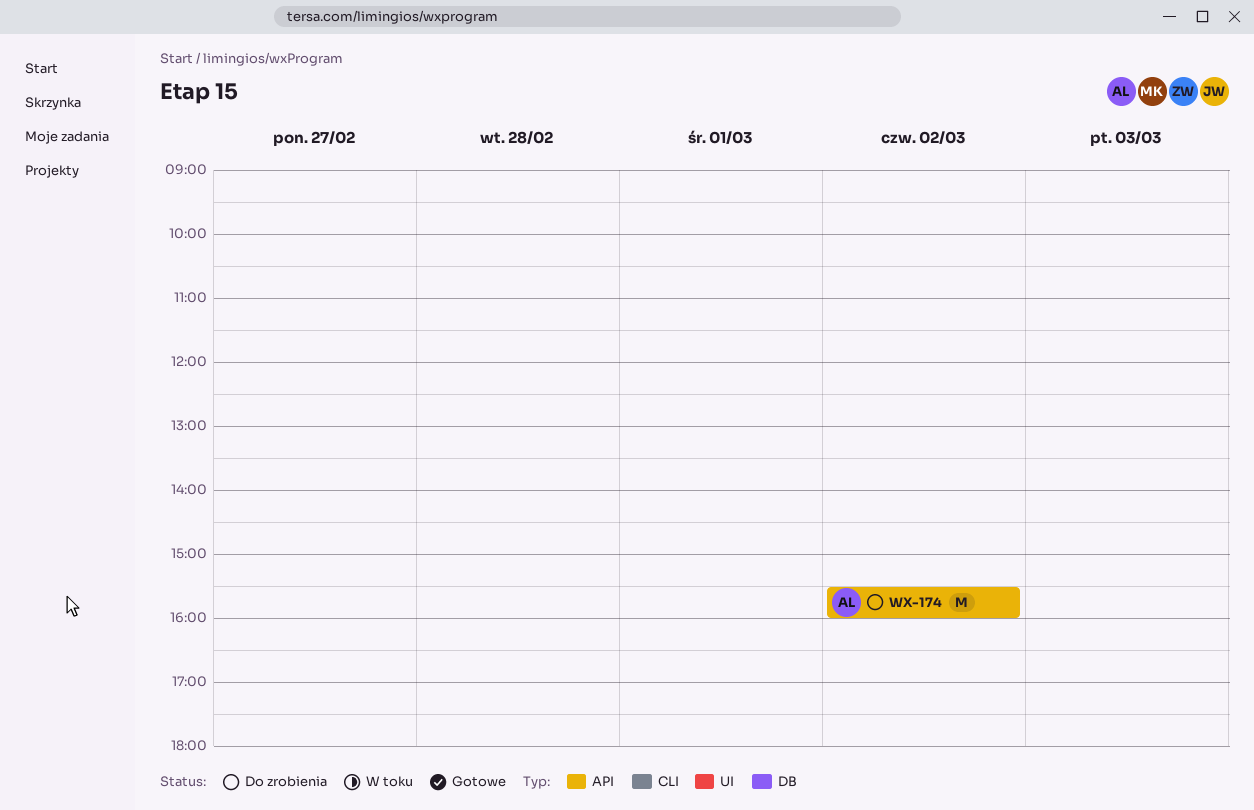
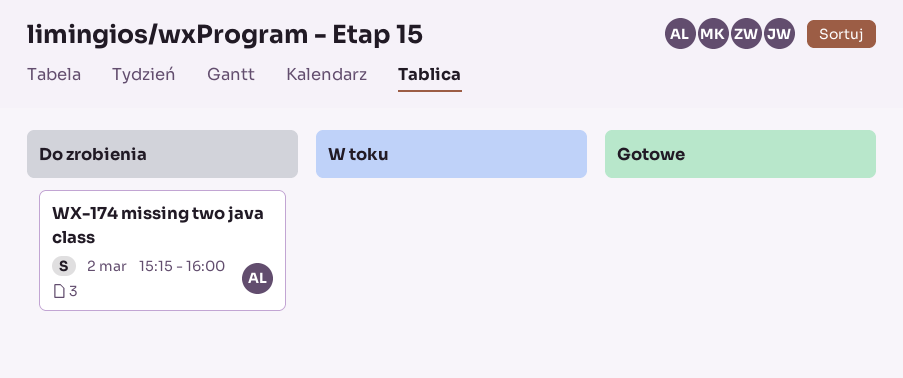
WX-174, estimate: M -> S
WX-174, begins: 15:30 -> 15:15

